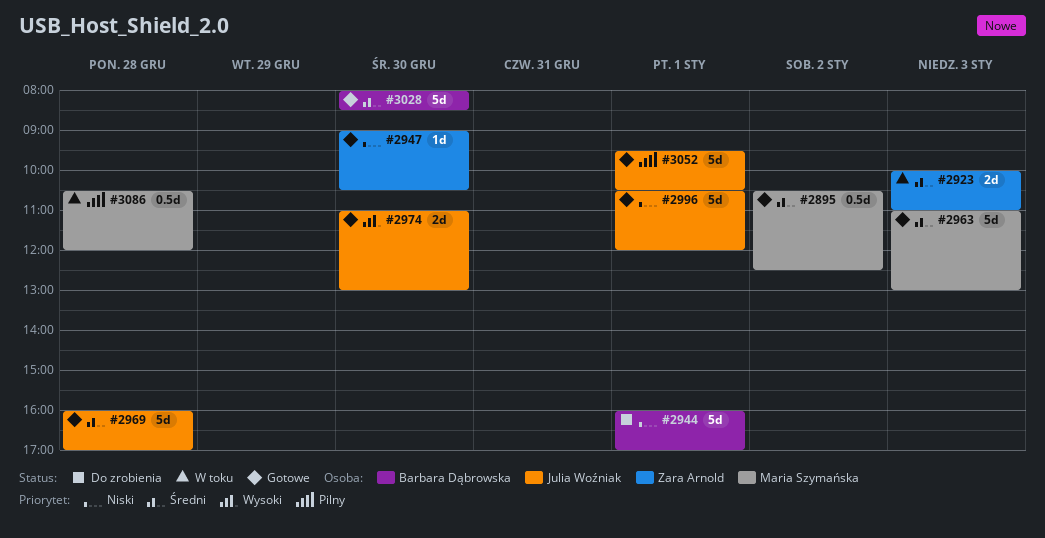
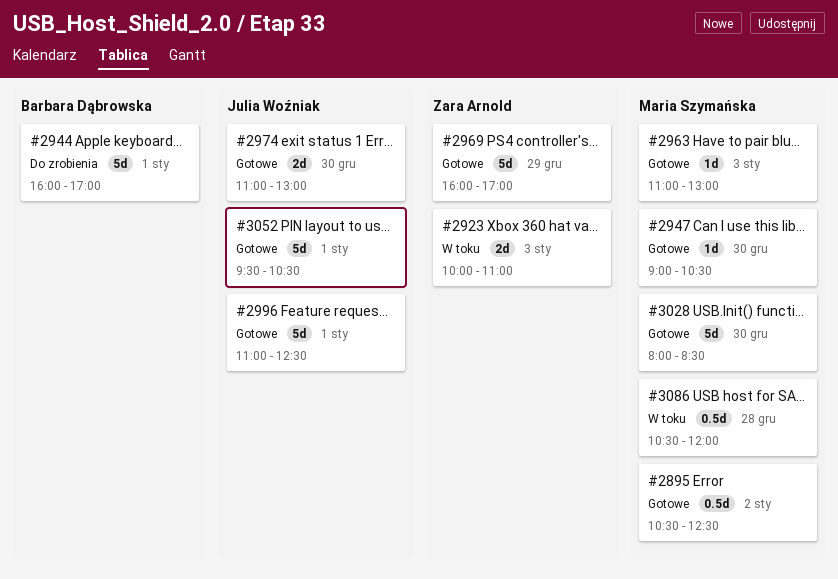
#2947, owner: Zara Arnold -> Maria Szymańska
#2963, estimate: 5d -> 1d
#2969, owner: Julia Woźniak -> Zara Arnold
#2969, day: Dec 28 -> Dec 29
#2996, begins: 10:30 -> 11:00
#2996, ends: 12:00 -> 12:30
#3028, owner: Barbara Dąbrowska -> Maria Szymańska

